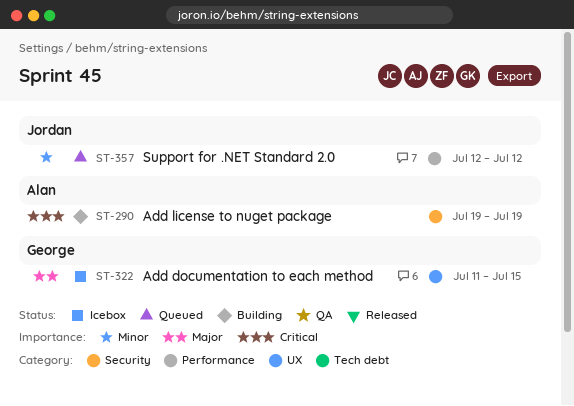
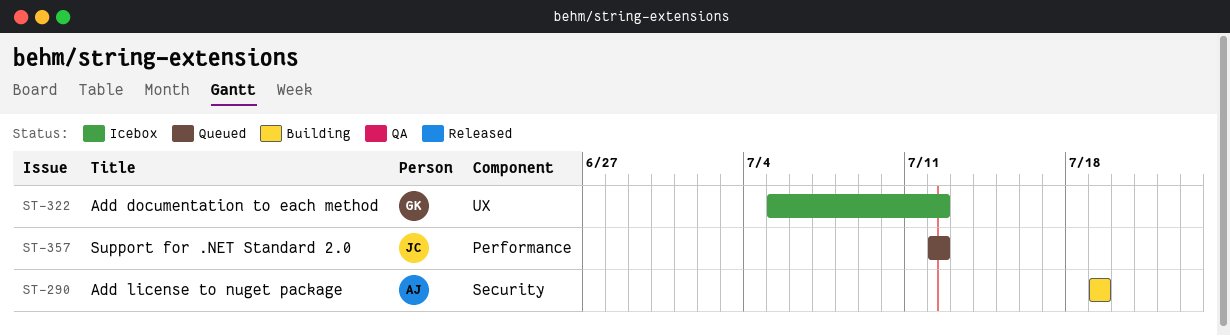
ST-322, start: Jul 11 -> Jul 5
ST-322, due: Jul 15 -> Jul 12

